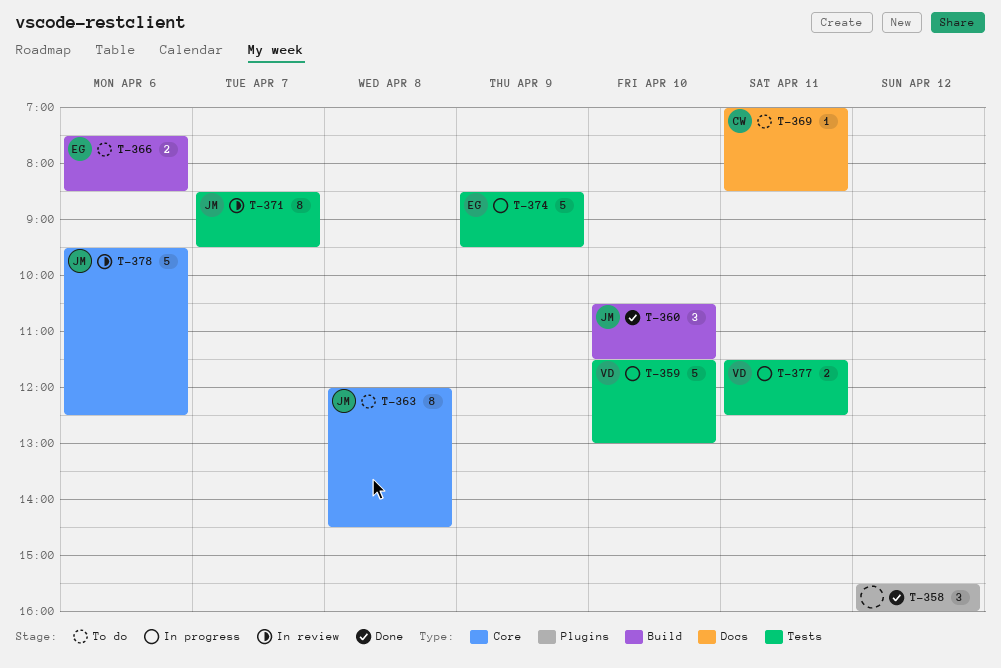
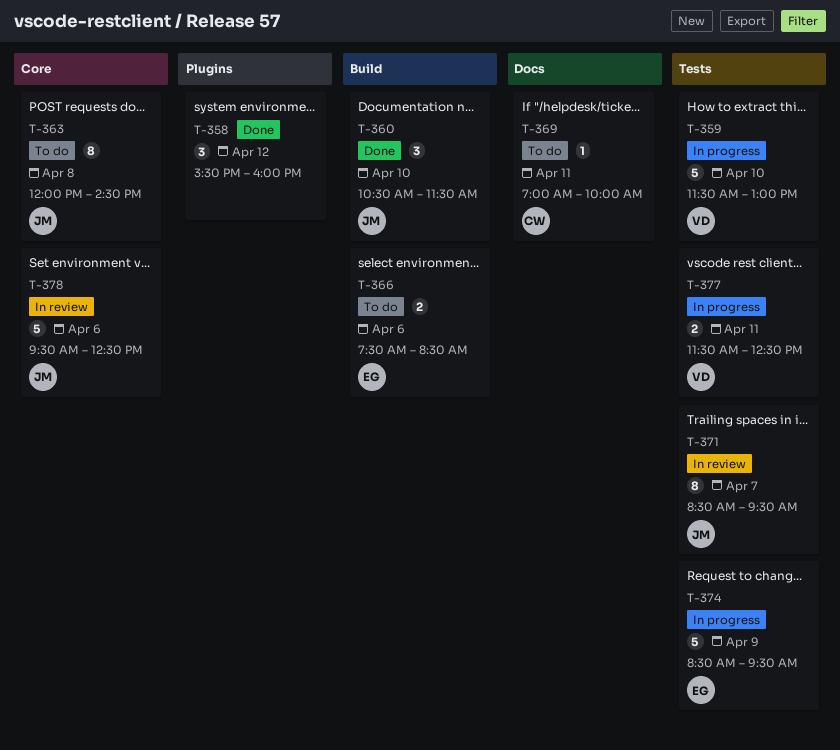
T-369, ends: 08:30 -> 10:00

